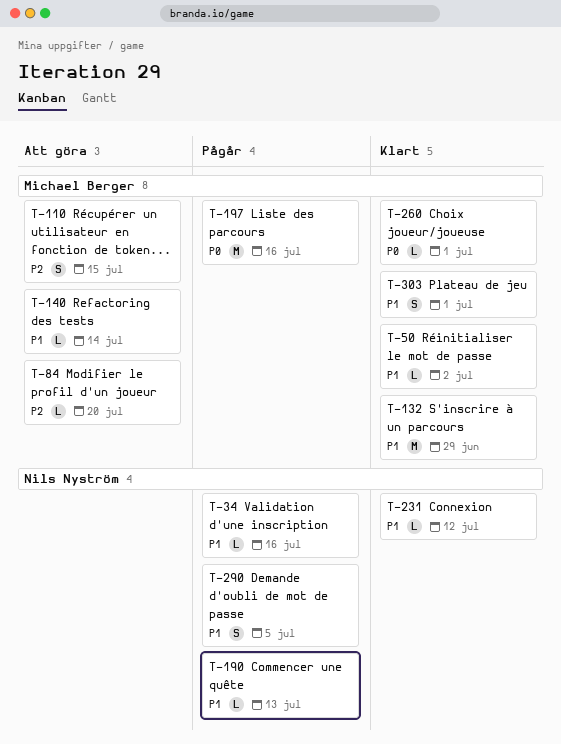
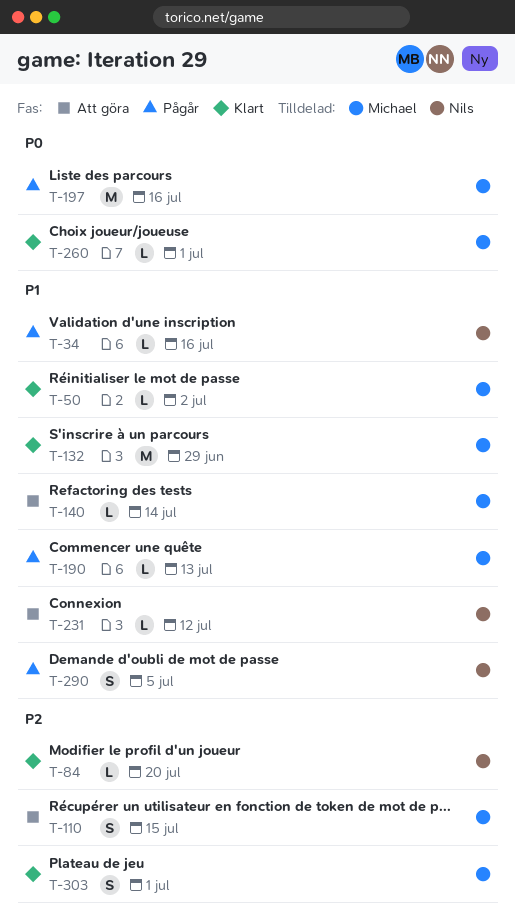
T-84, status: Att göra -> Klart
T-84, owner: Michael Berger -> Nils Nyström
T-190, owner: Nils Nyström -> Michael Berger
T-231, status: Klart -> Att göra
T-303, priority: P1 -> P2

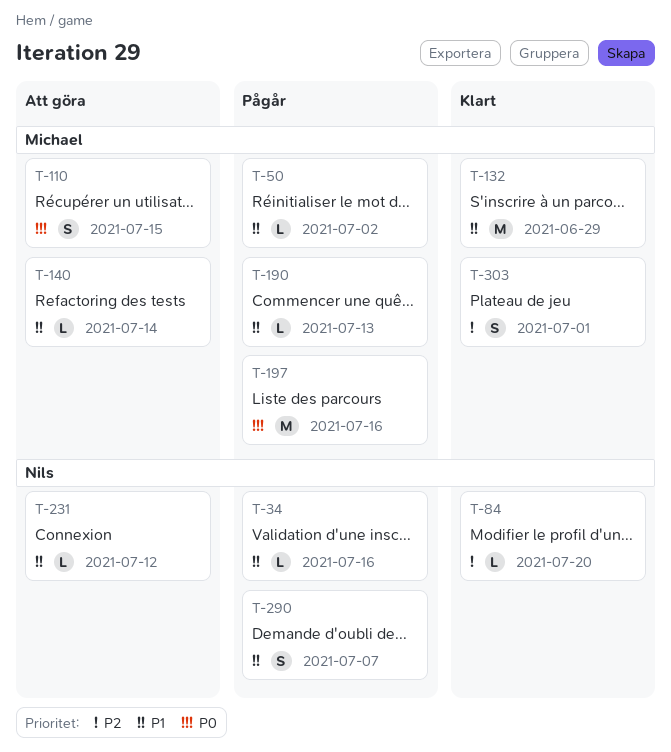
T-50, status: Klart -> Pågår
T-110, priority: P2 -> P0
T-260: present -> none
T-290, due: Jul 5 -> Jul 7

